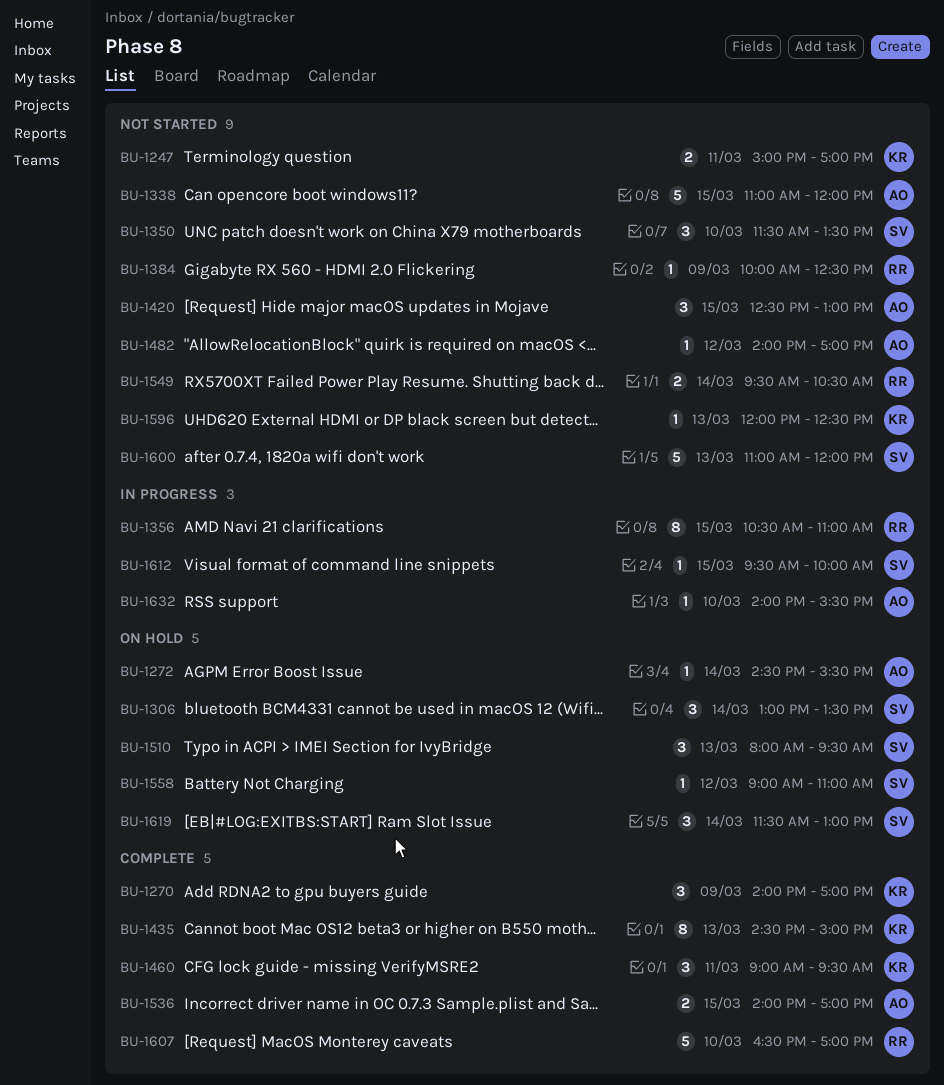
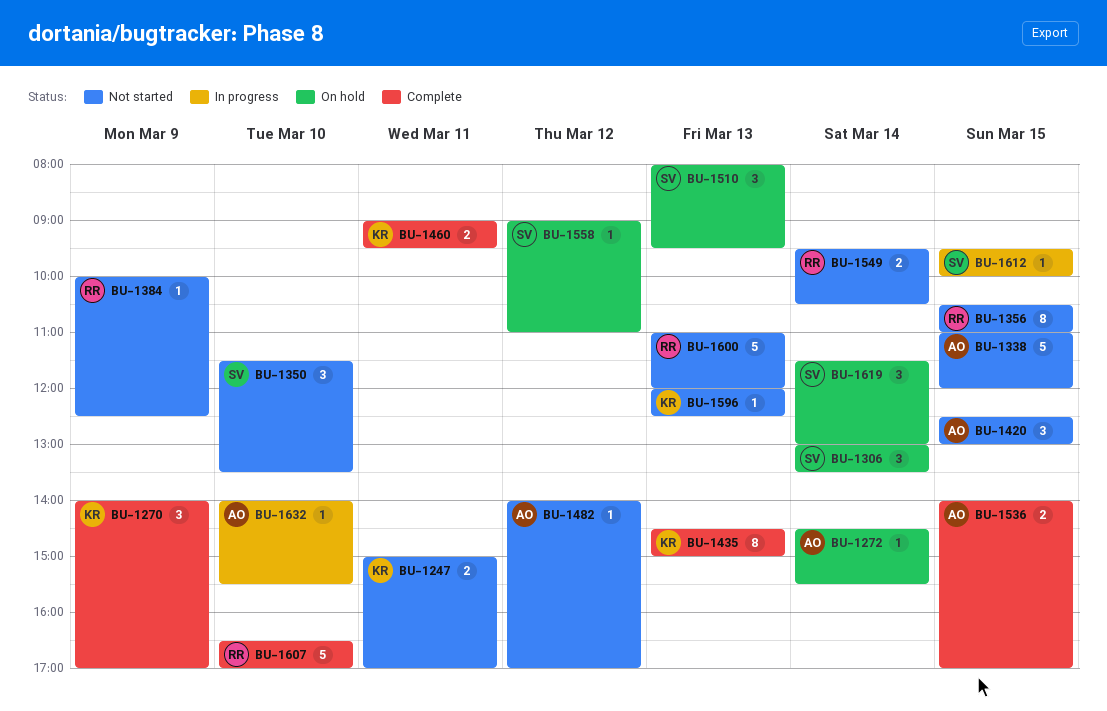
BU-1356, status: In progress -> Not started
BU-1460, estimate: 3 -> 2
BU-1600, owner: SV -> RR

